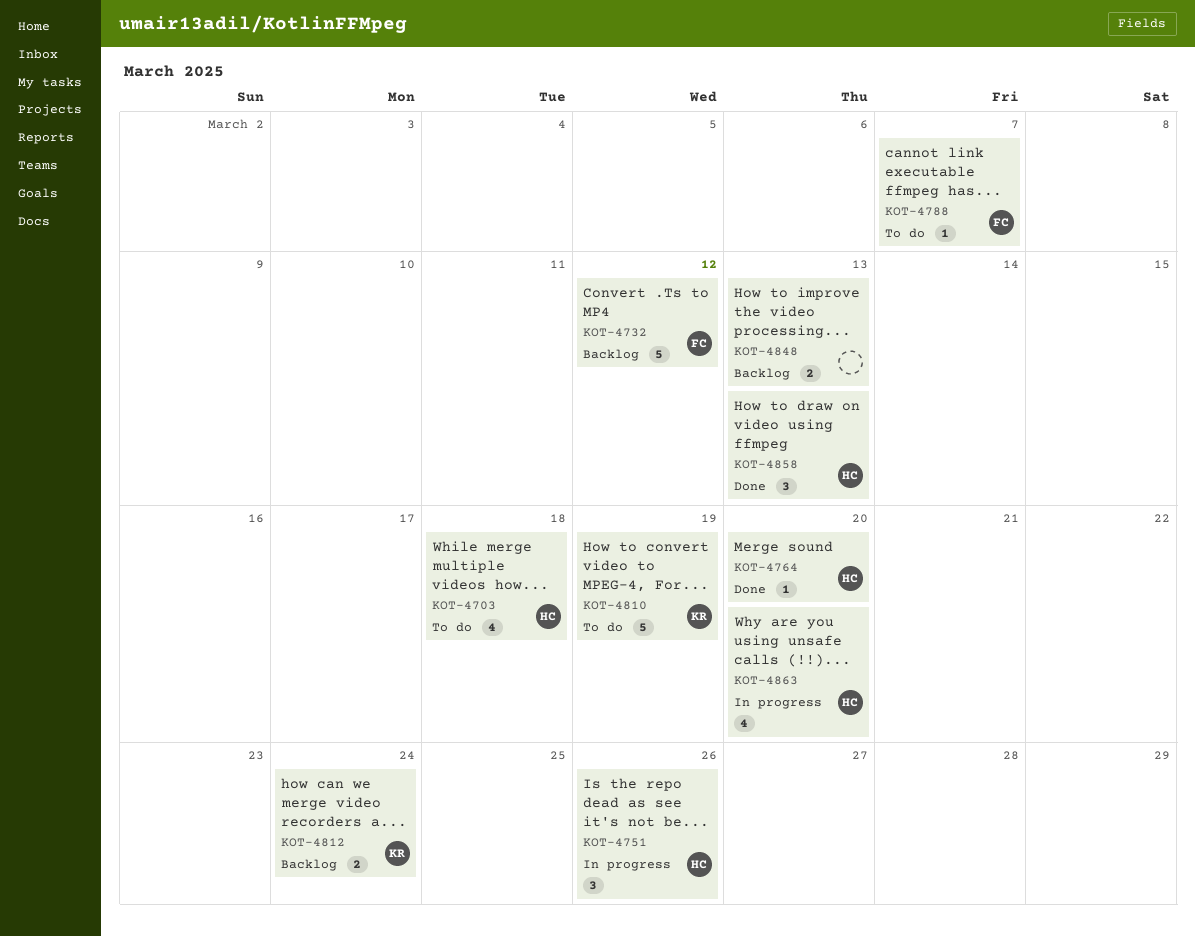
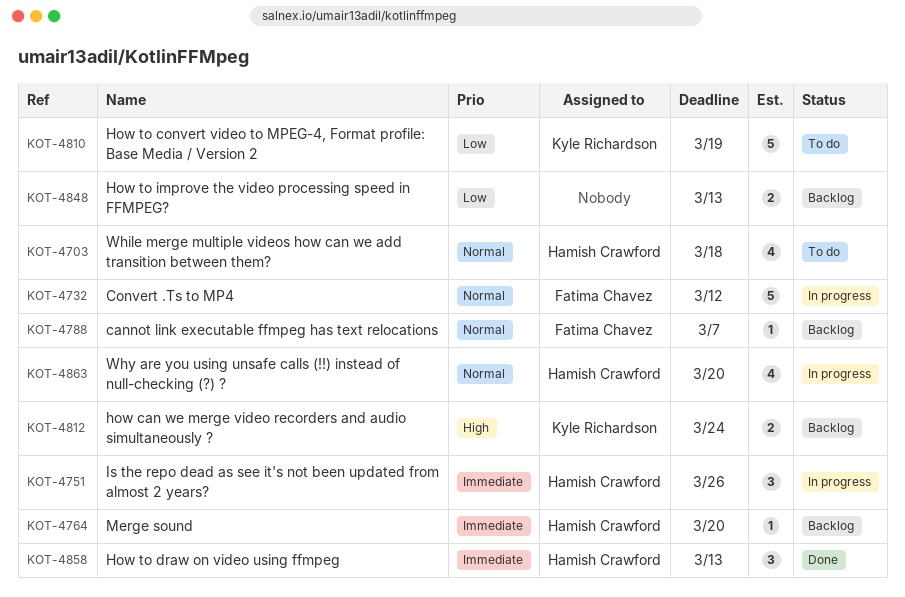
KOT-4732, status: Backlog -> In progress
KOT-4764, status: Done -> Backlog
KOT-4788, status: To do -> Backlog

